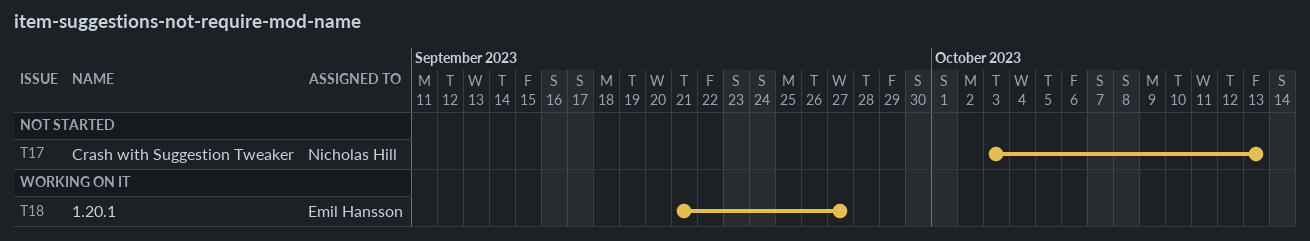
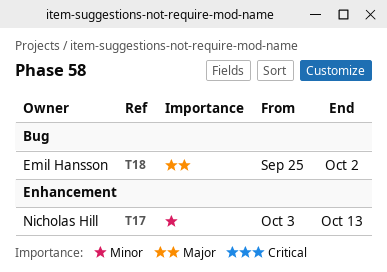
T18, start: Sep 21 -> Sep 25
T18, due: Sep 27 -> Oct 2

